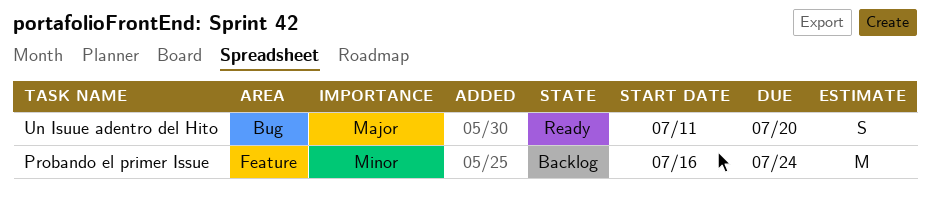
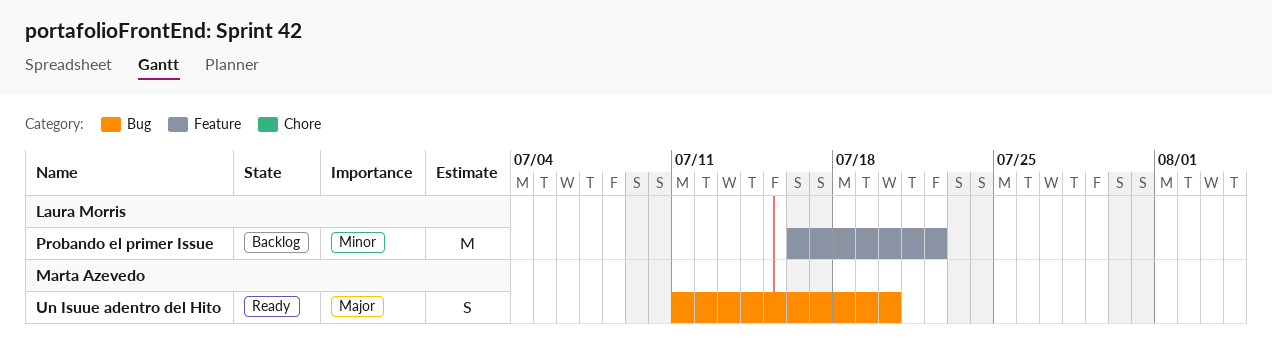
Probando el primer Issue, due: Jul 24 -> Jul 22

